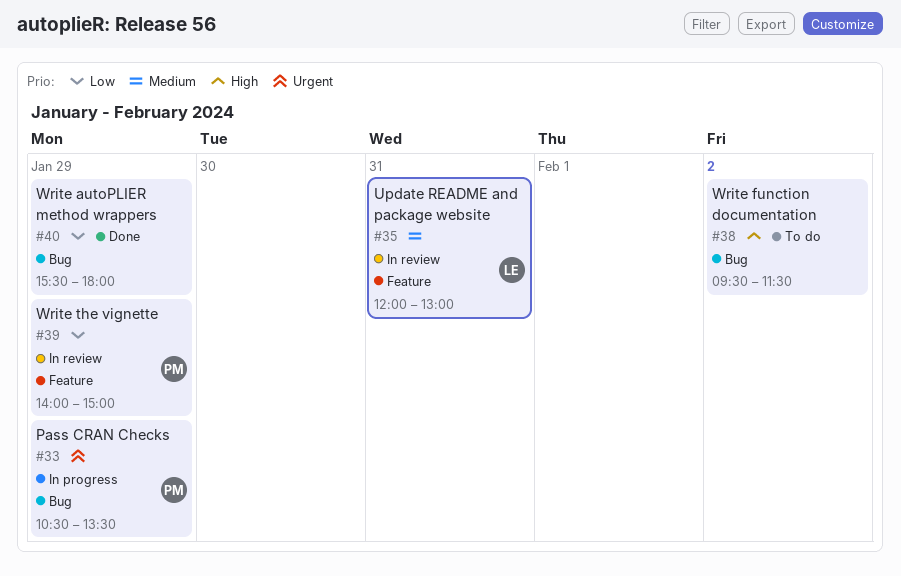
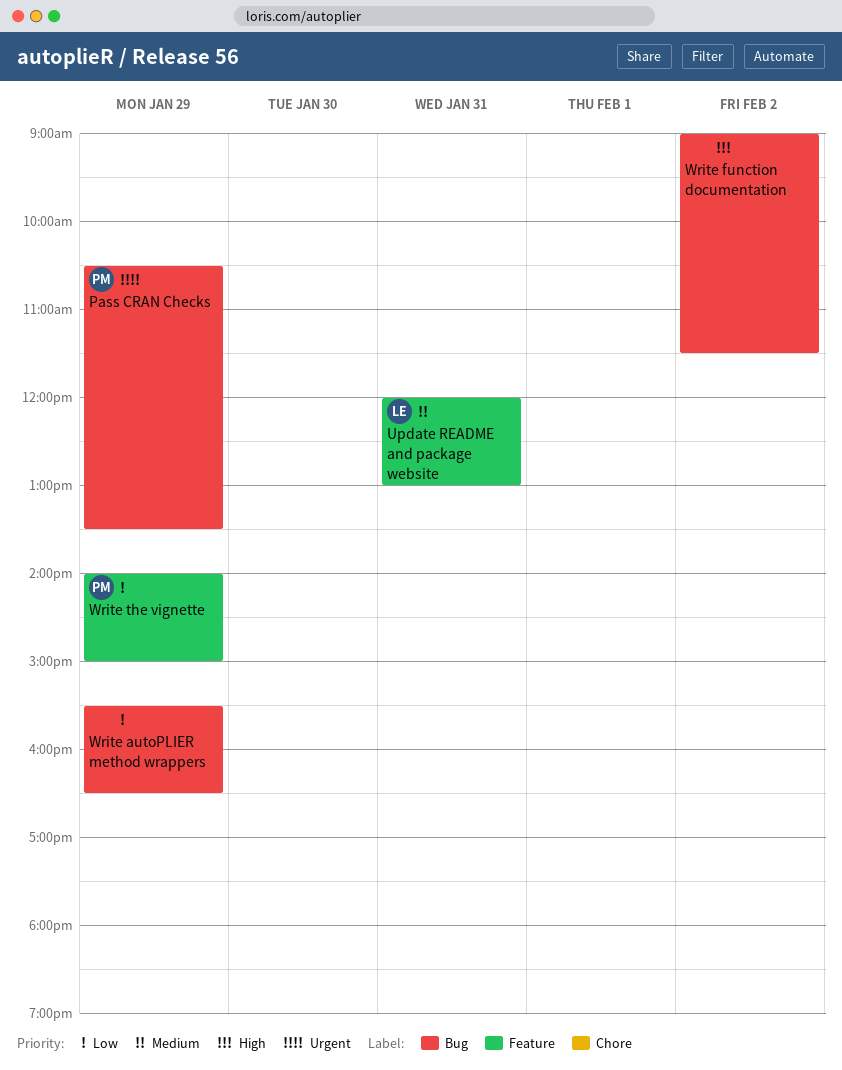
Write autoPLIER method wrappers, ends: 18:00 -> 16:30
Write function documentation, begins: 09:30 -> 09:00

